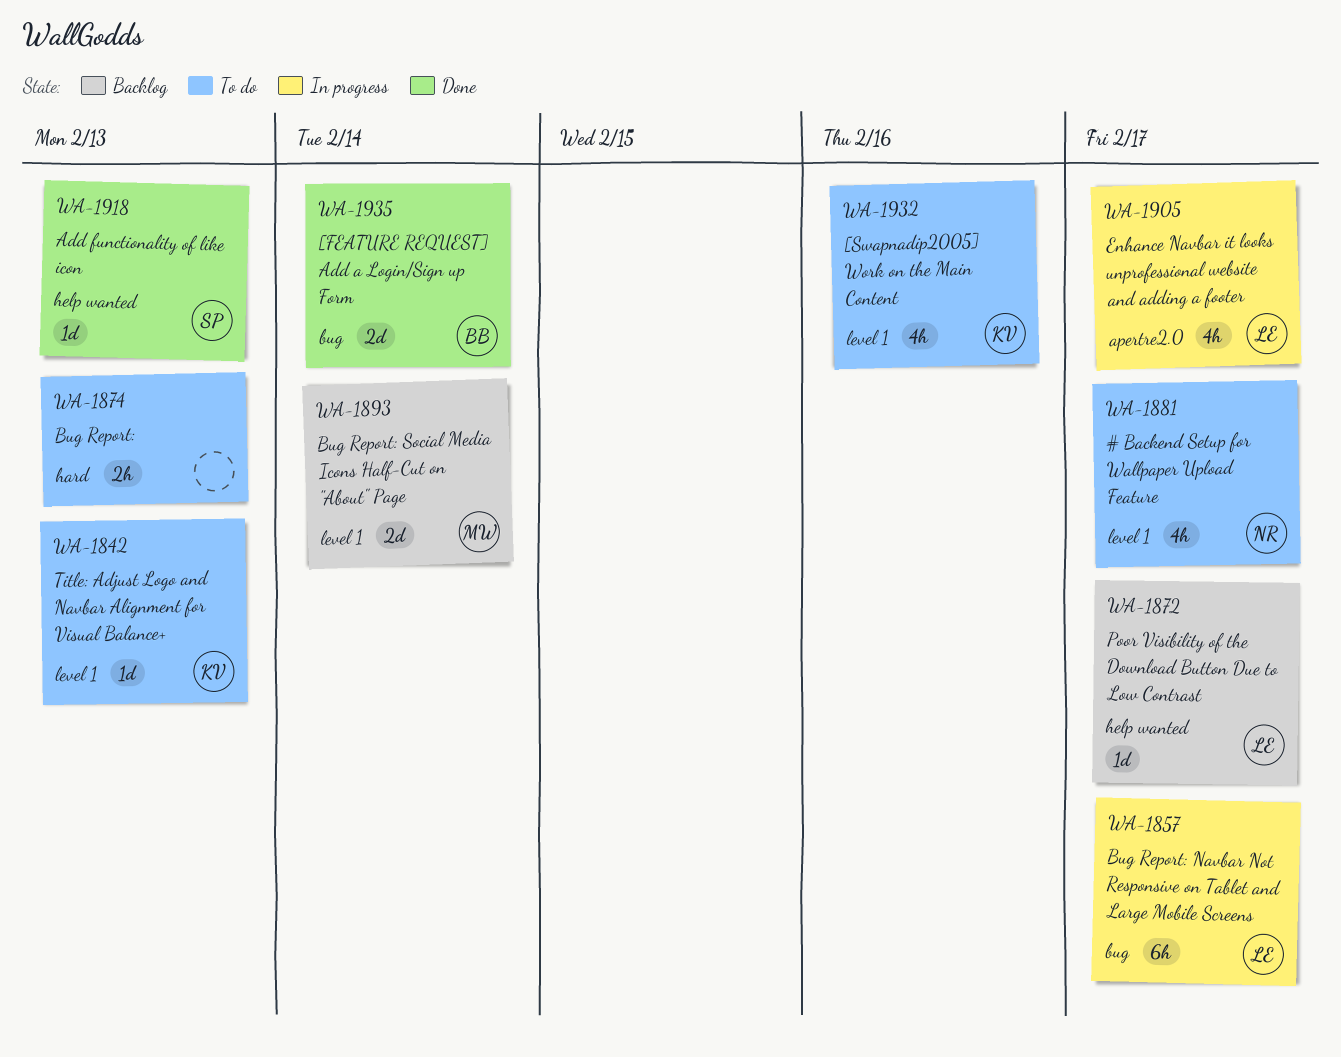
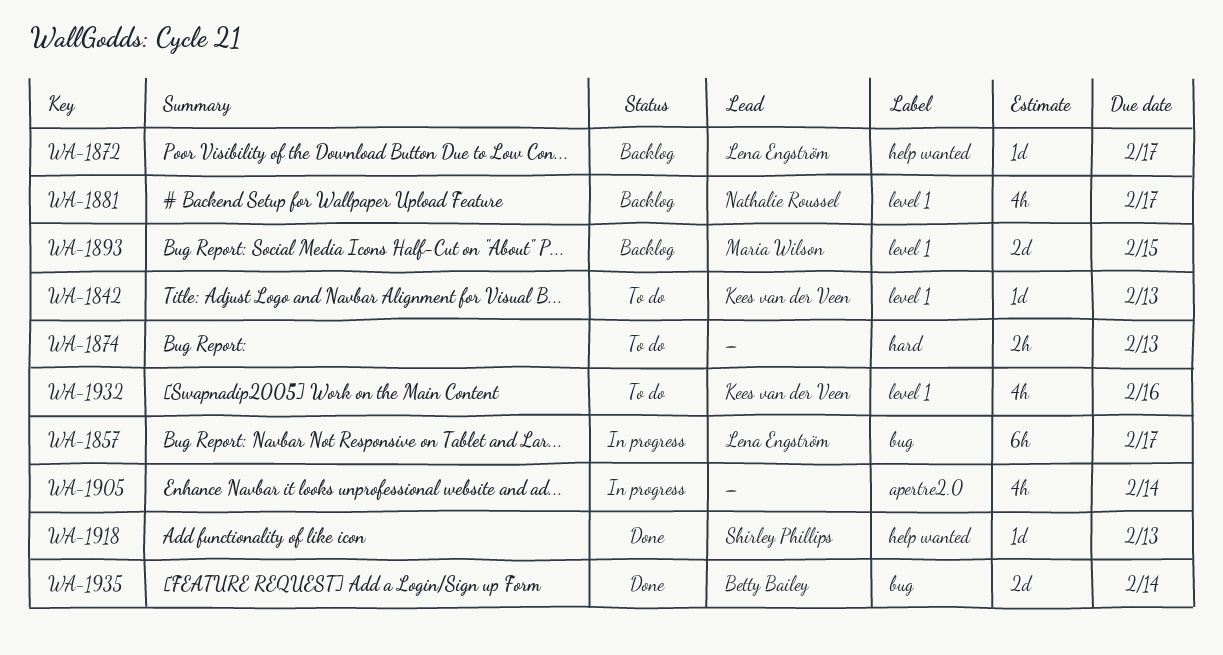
WA-1881, status: To do -> Backlog
WA-1893, due: Feb 14 -> Feb 15
WA-1905, owner: Lena Engström -> none
WA-1905, due: Feb 17 -> Feb 14

